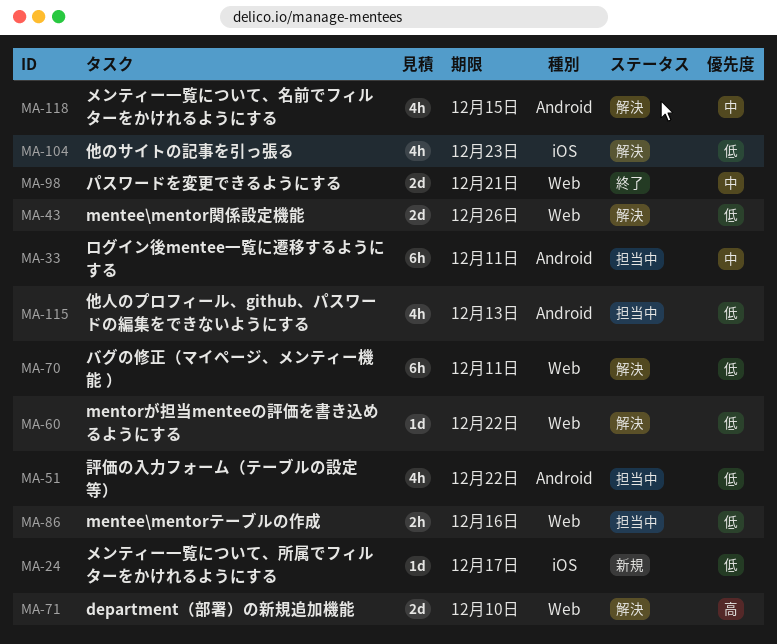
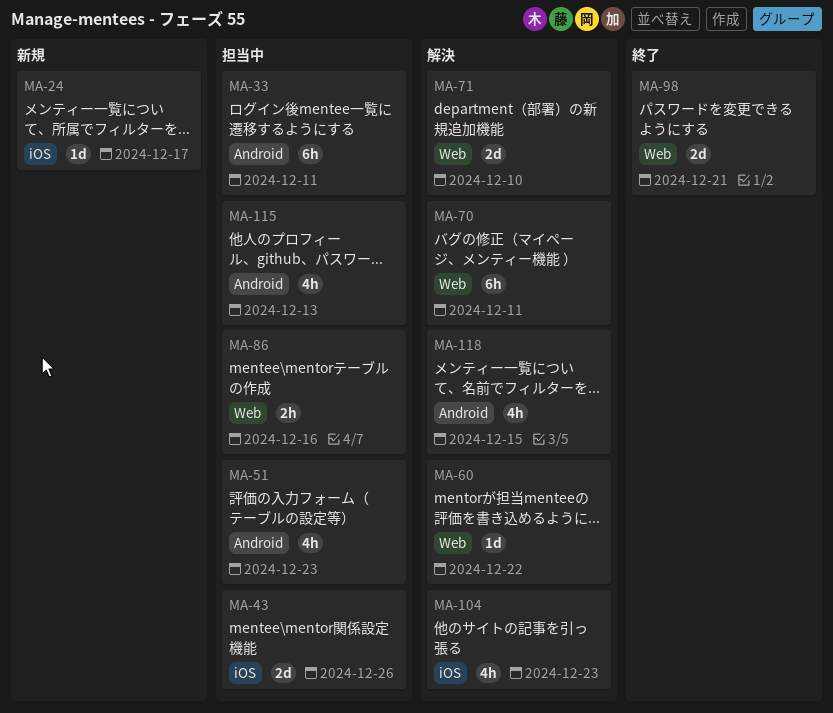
MA-43, status: 解決 -> 担当中
MA-43, label: Web -> iOS
MA-51, due: Dec 22 -> Dec 23

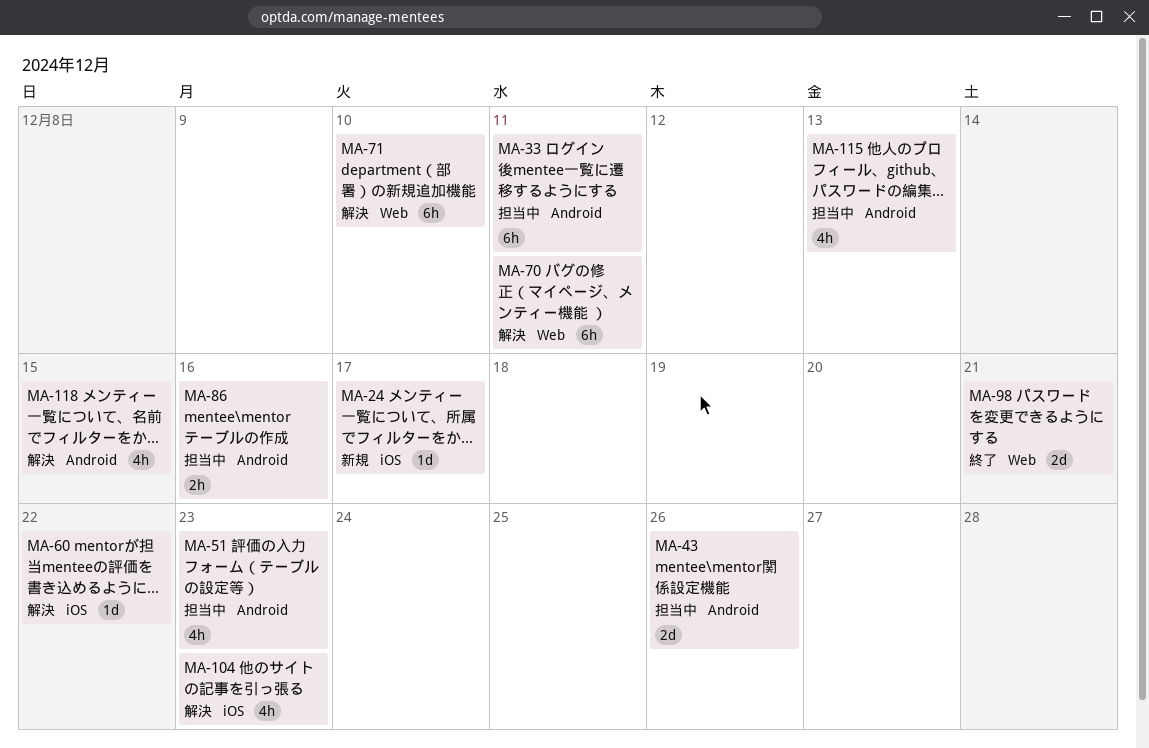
MA-43, label: iOS -> Android
MA-60, label: Web -> iOS
MA-71, estimate: 2d -> 6h
MA-86, label: Web -> Android

